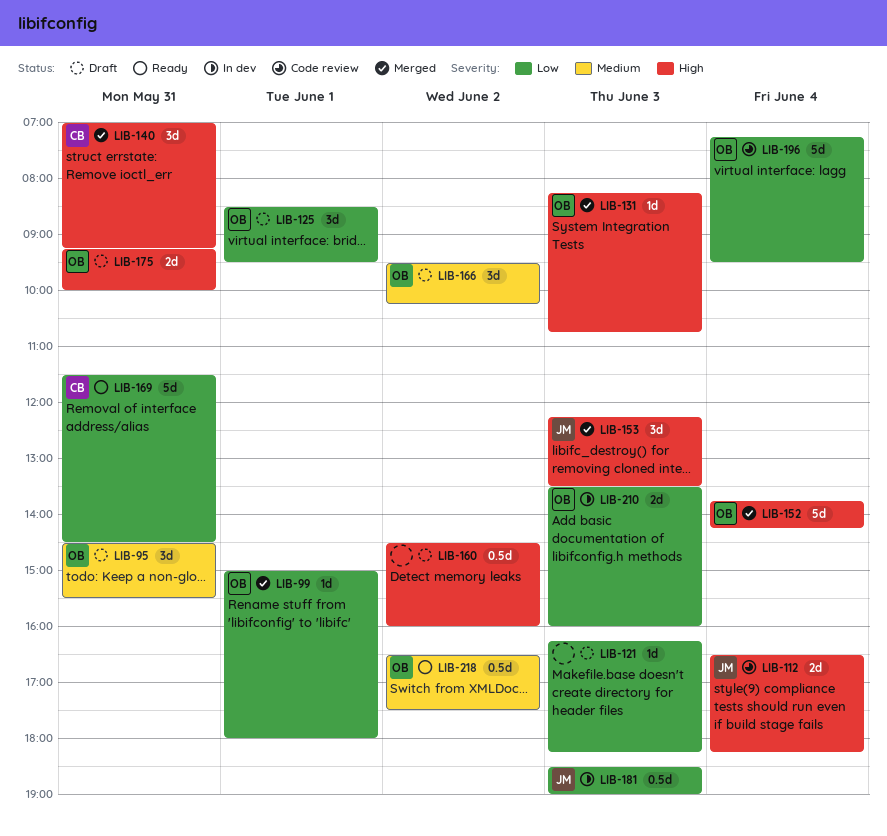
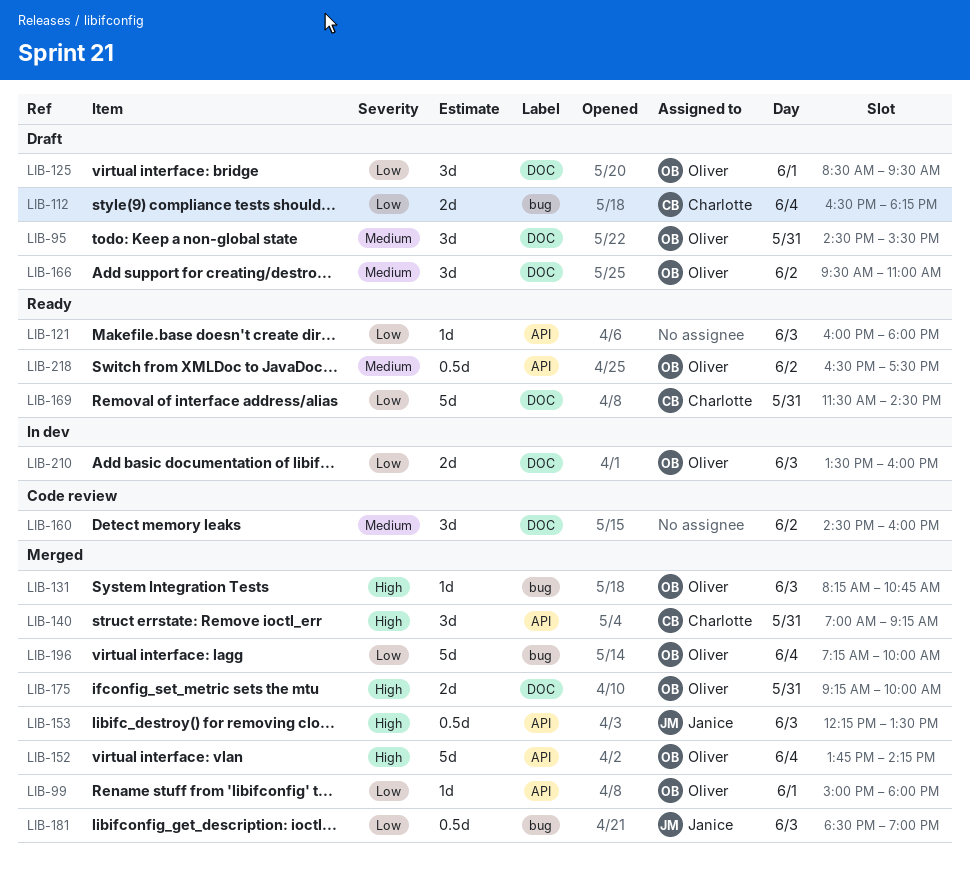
LIB-112, status: Code review -> Draft
LIB-112, owner: Janice -> Charlotte
LIB-112, priority: High -> Low
LIB-121, status: Draft -> Ready
LIB-121, begins: 16:15 -> 16:00
LIB-121, ends: 18:15 -> 18:00
LIB-153, estimate: 3d -> 0.5d
LIB-160, status: Draft -> Code review
LIB-160, priority: High -> Medium
LIB-160, estimate: 0.5d -> 3d
LIB-166, ends: 10:15 -> 11:00
LIB-175, status: Draft -> Merged
LIB-181, status: In dev -> Merged
LIB-196, status: Code review -> Merged
LIB-196, ends: 09:30 -> 10:00

